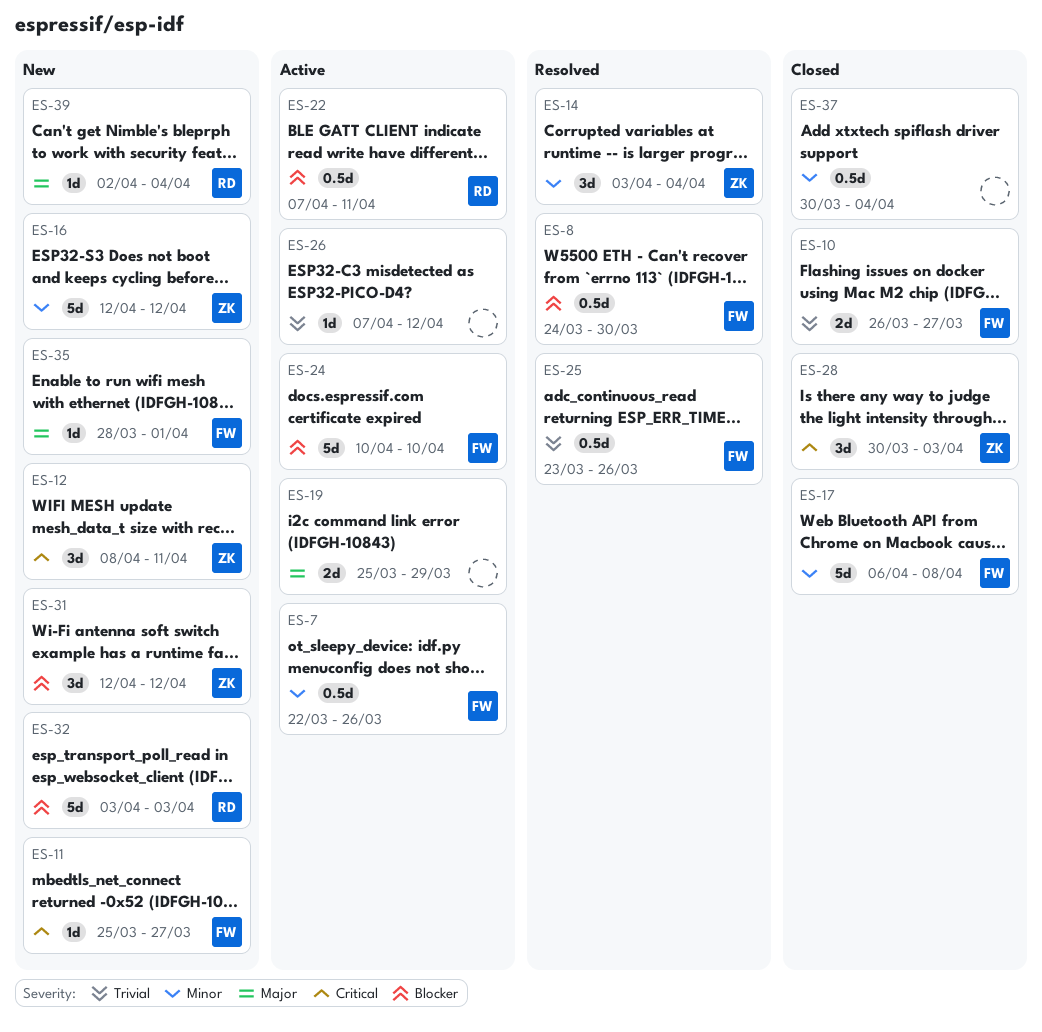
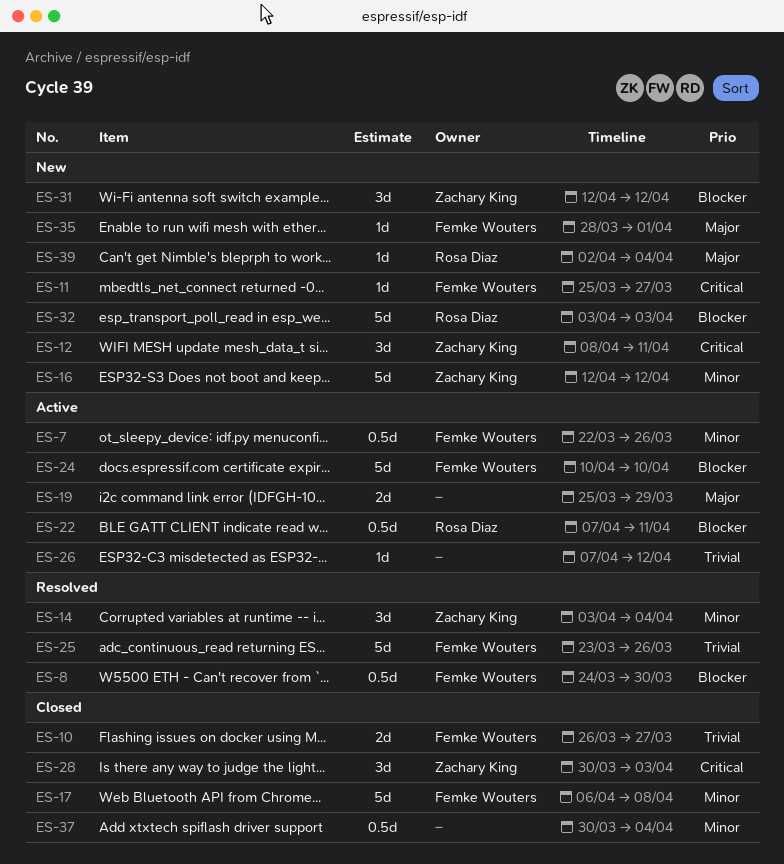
ES-25, estimate: 0.5d -> 5d

